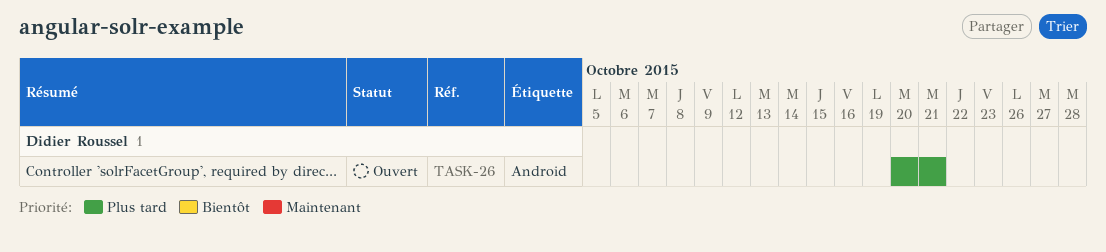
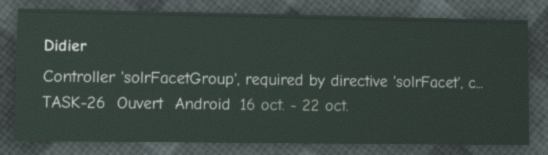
TASK-26, start: Oct 20 -> Oct 16
TASK-26, due: Oct 21 -> Oct 22

